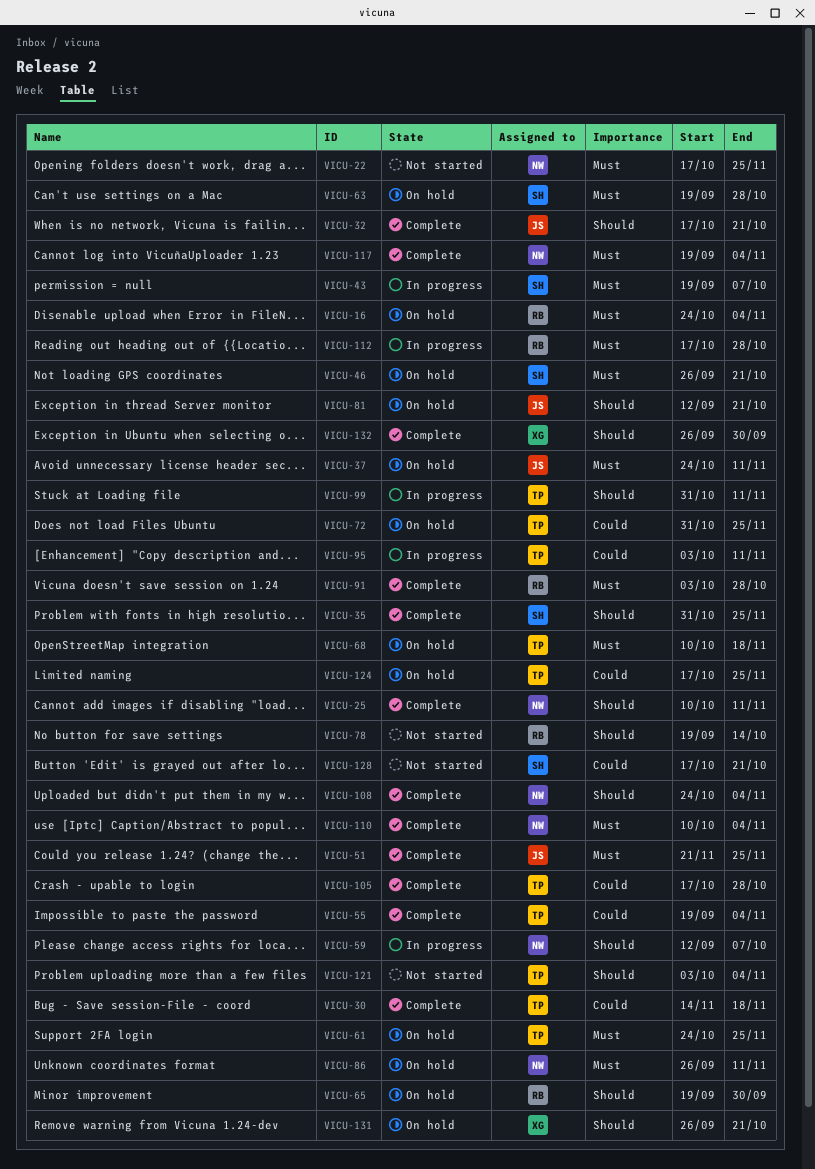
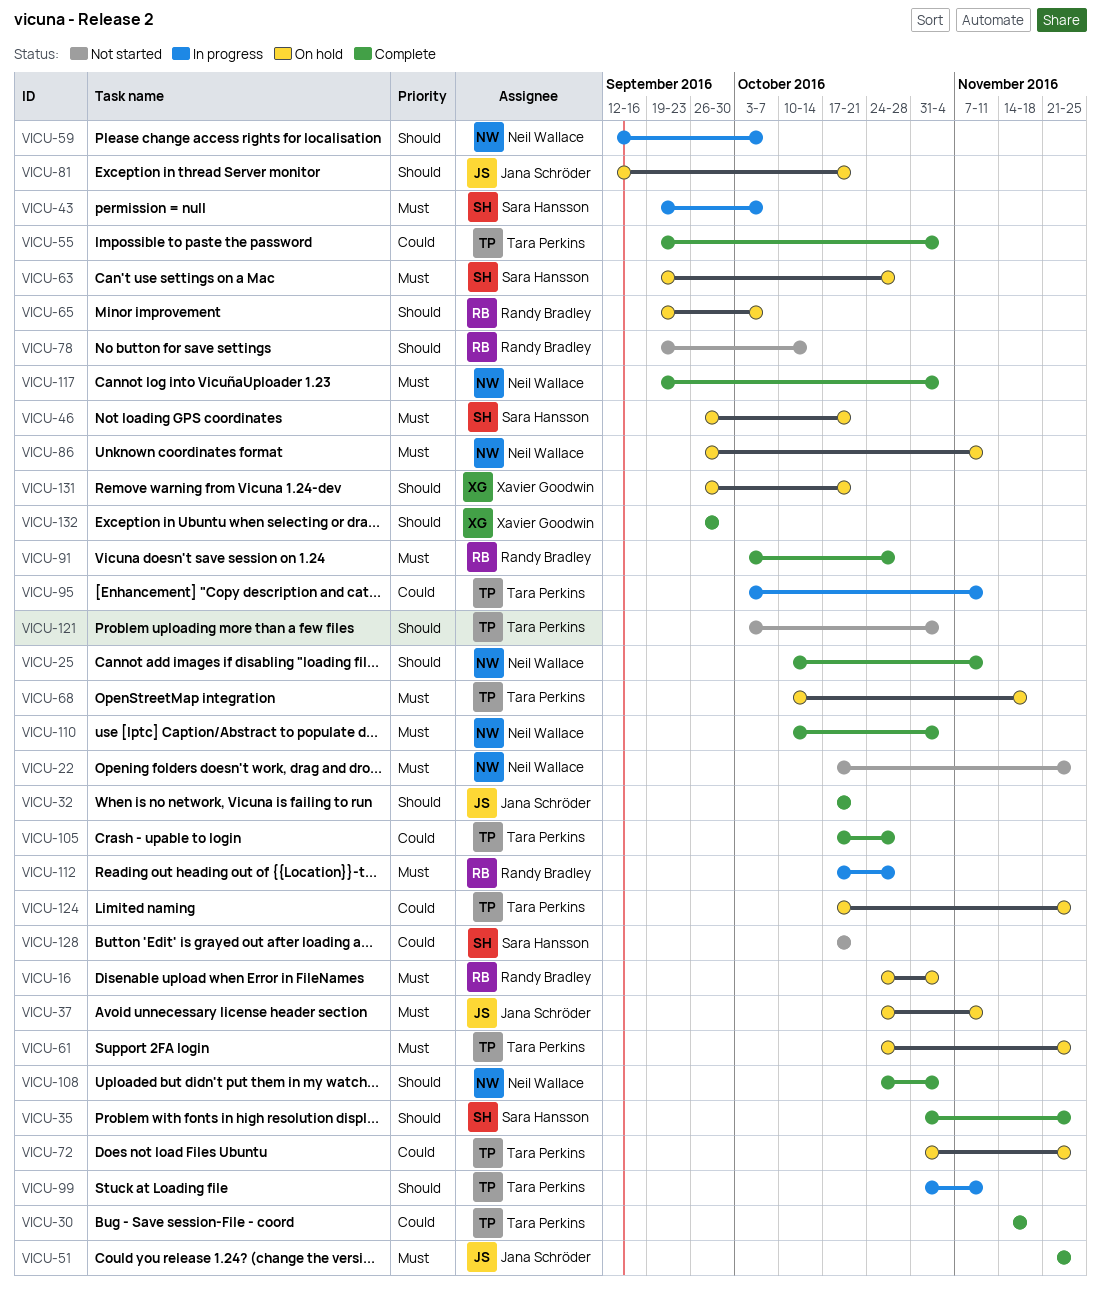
VICU-65, due: Sep 30 -> Oct 7

